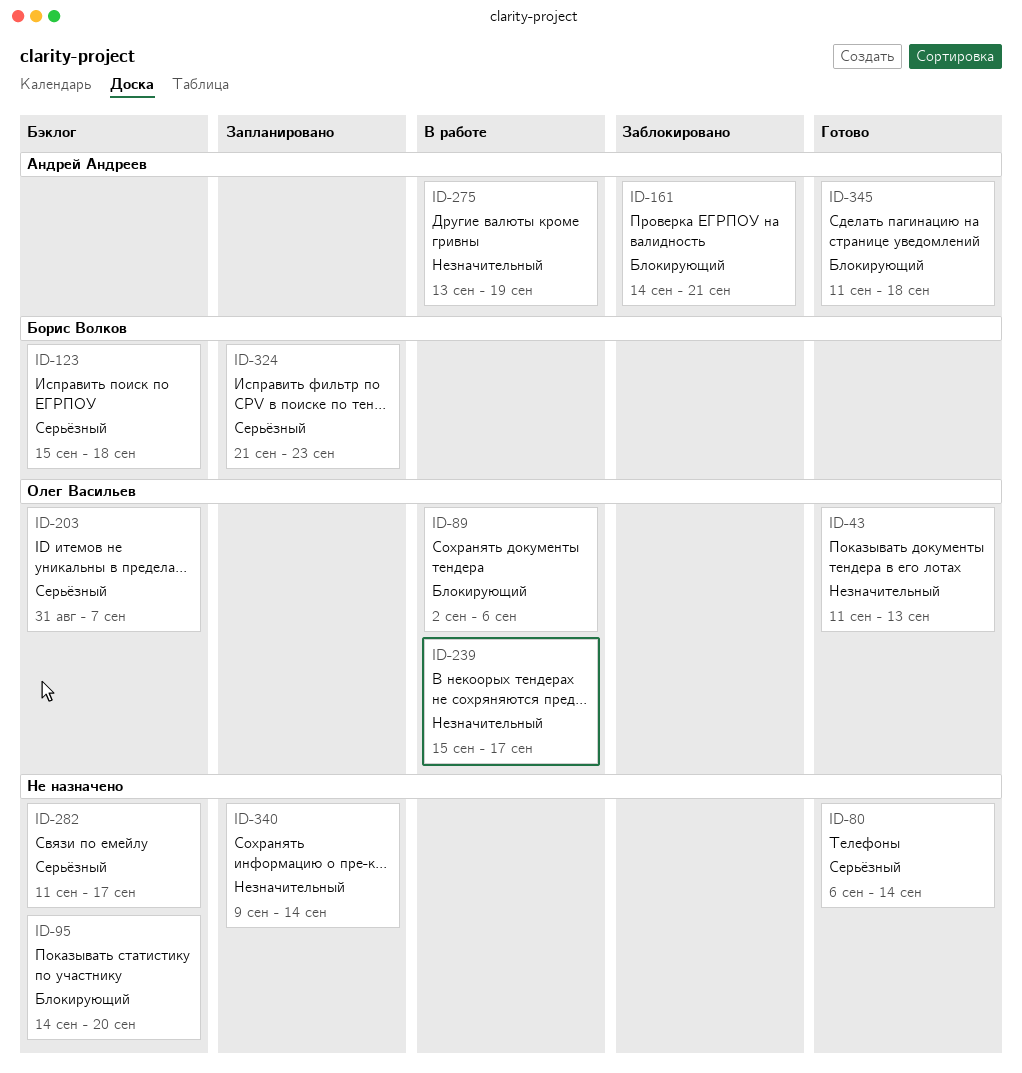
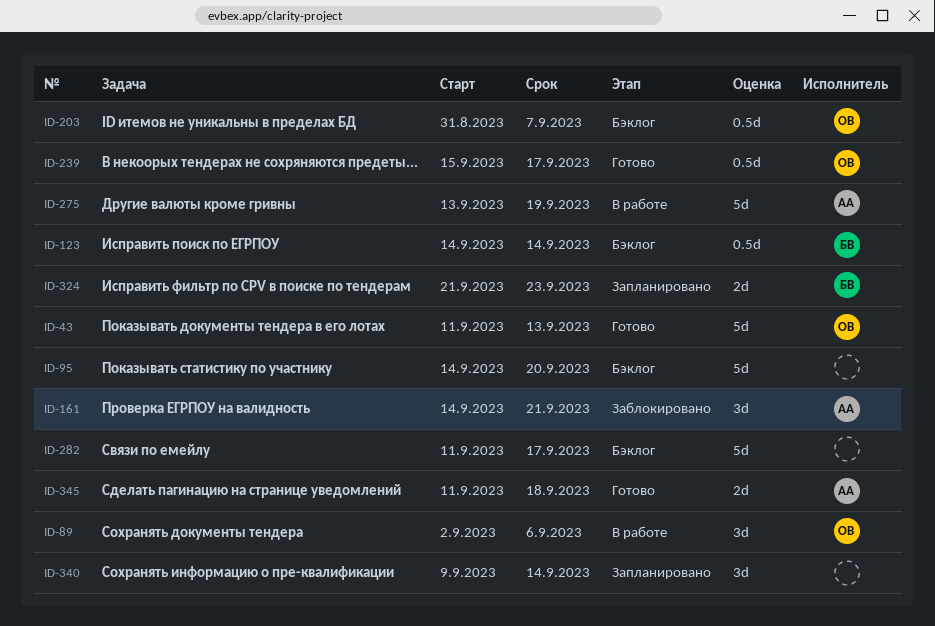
ID-80: present -> none
ID-123, start: Sep 15 -> Sep 14
ID-123, due: Sep 18 -> Sep 14
ID-239, status: В работе -> Готово

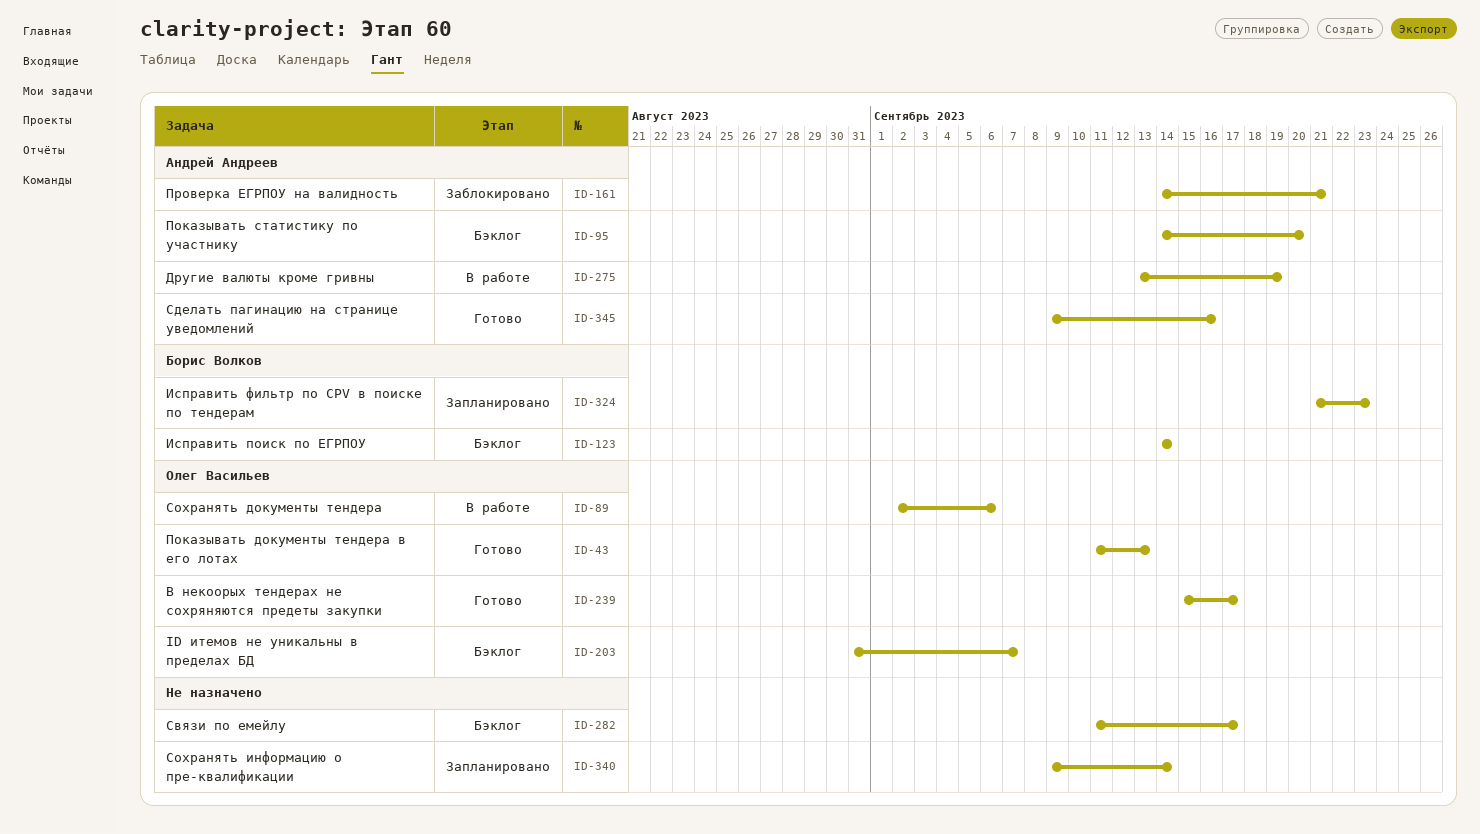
ID-95, owner: none -> Андрей Андреев
ID-345, start: Sep 11 -> Sep 9
ID-345, due: Sep 18 -> Sep 16

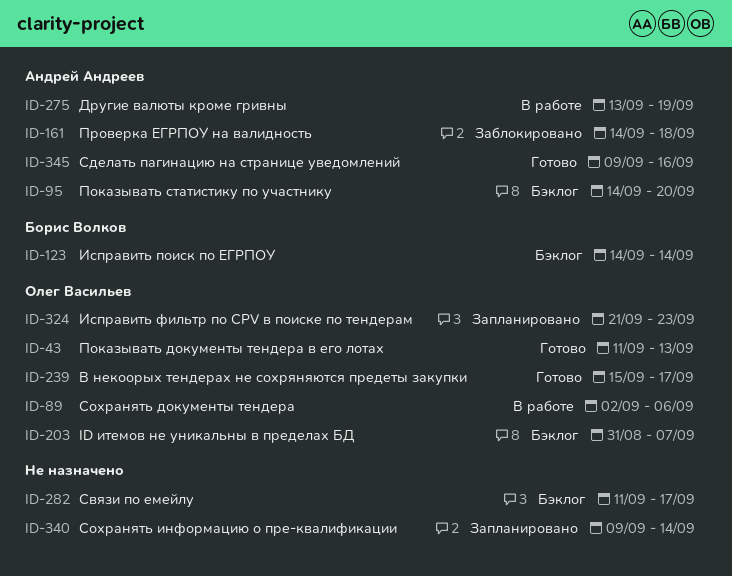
ID-161, due: Sep 21 -> Sep 18
ID-324, owner: Борис Волков -> Олег Васильев

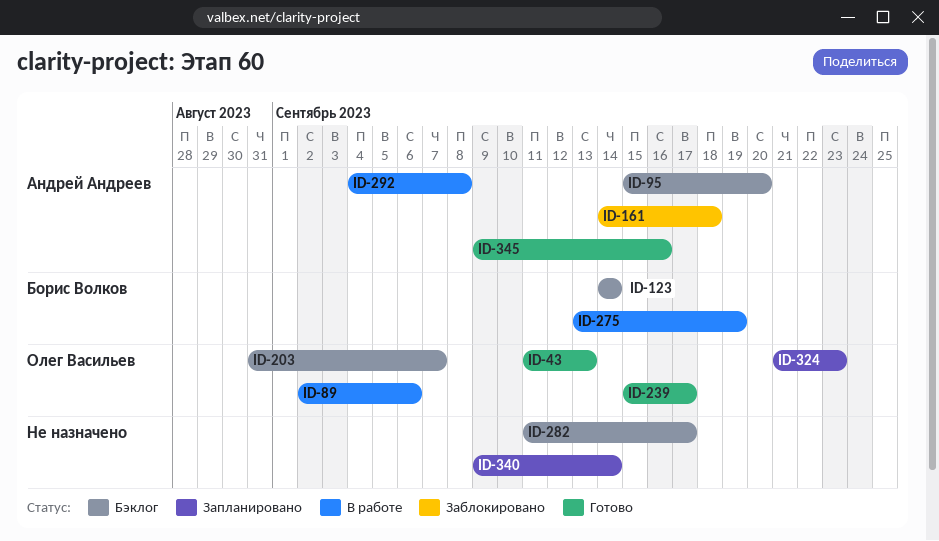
ID-95, start: Sep 14 -> Sep 15
ID-275, owner: Андрей Андреев -> Борис Волков
ID-292: none -> present

